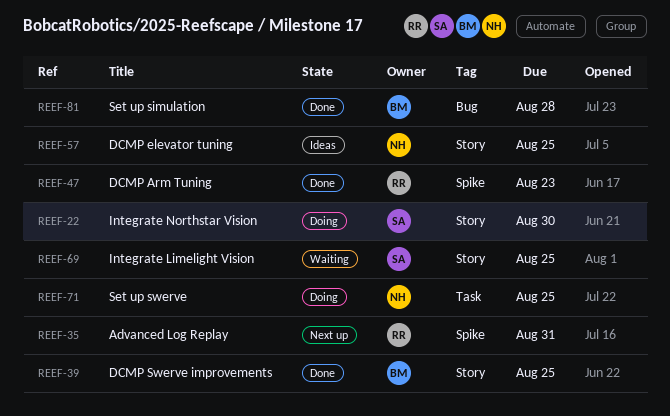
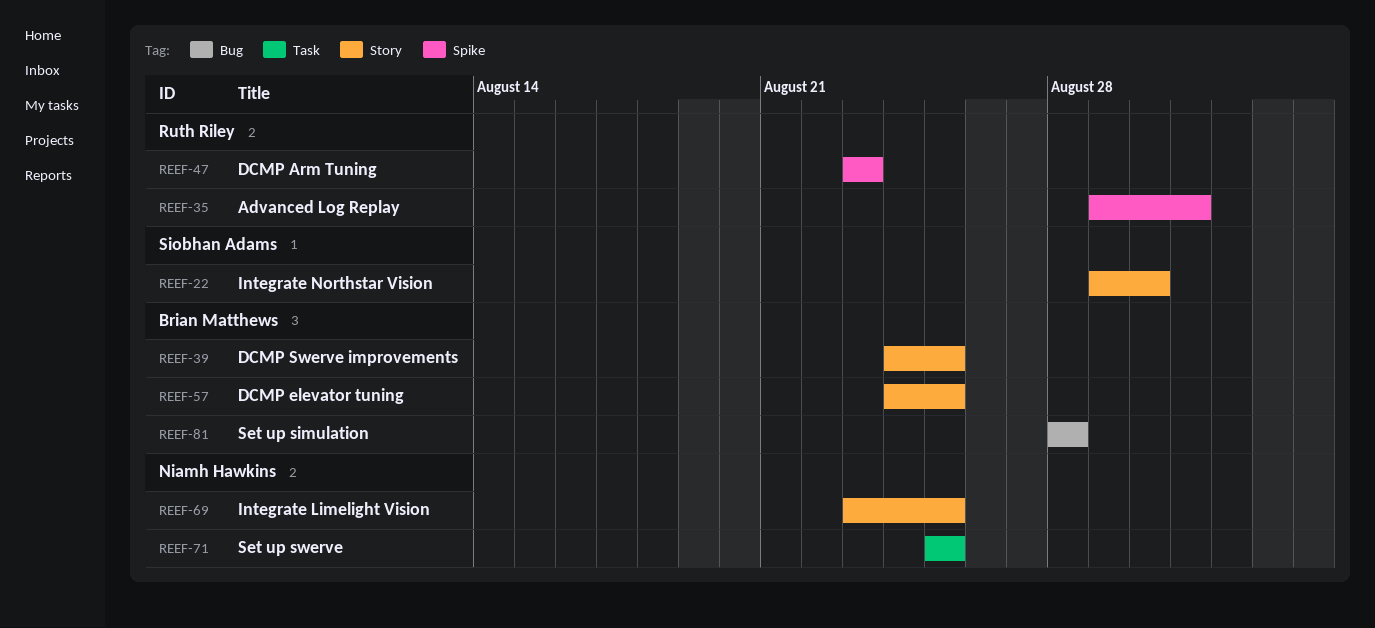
REEF-57, owner: Niamh Hawkins -> Brian Matthews
REEF-69, owner: Siobhan Adams -> Niamh Hawkins

